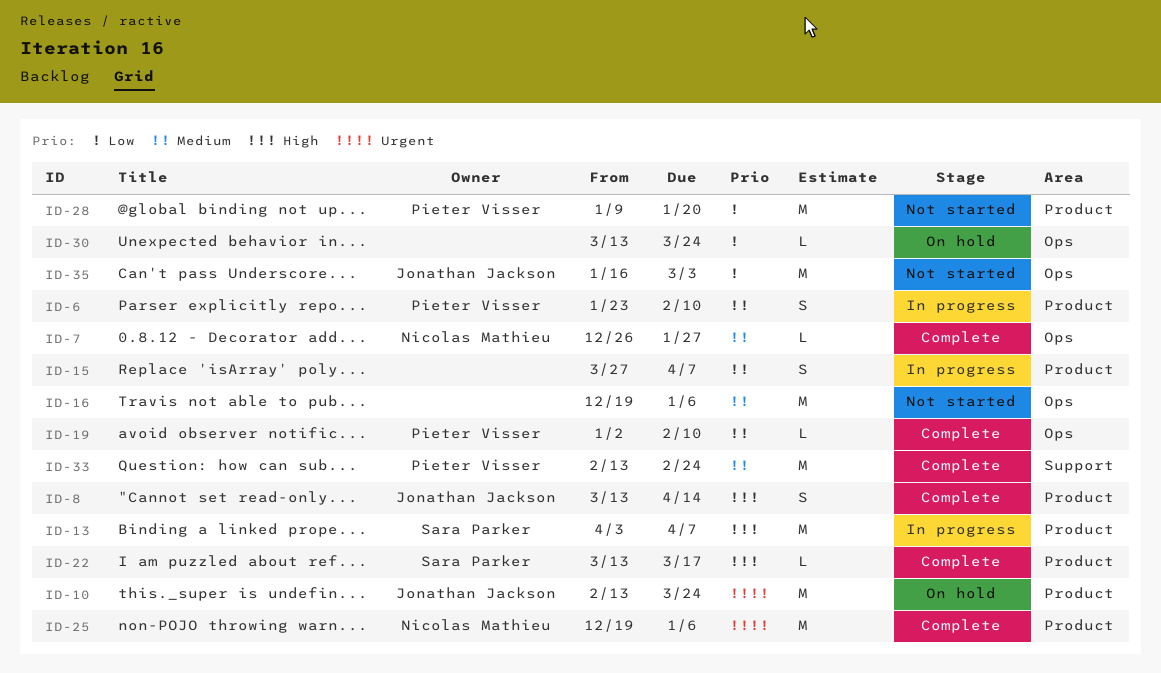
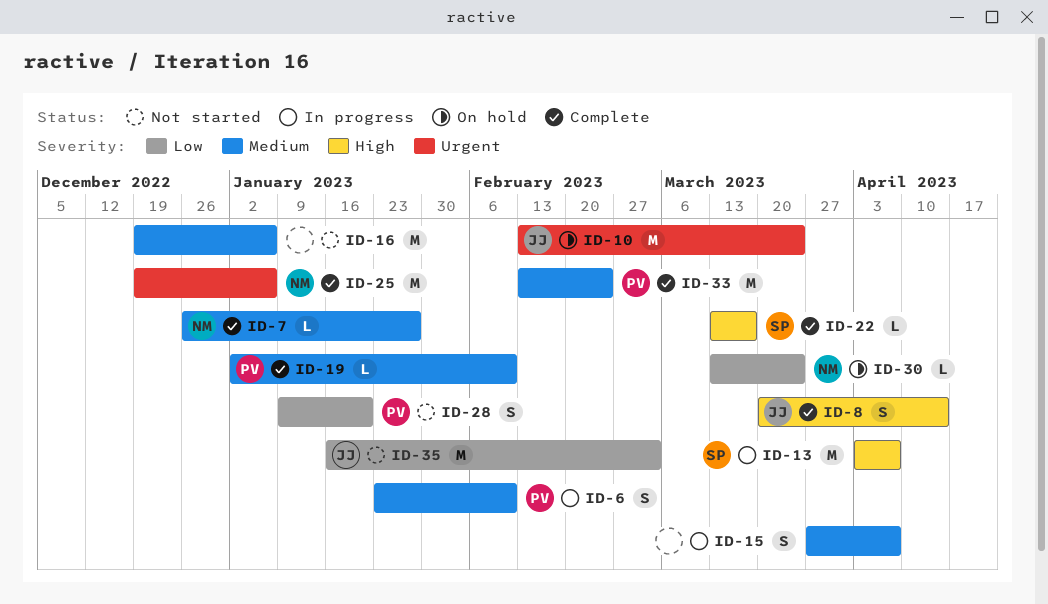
ID-8, start: Mar 13 -> Mar 20
ID-28, estimate: M -> S
ID-30, owner: none -> Nicolas Mathieu

